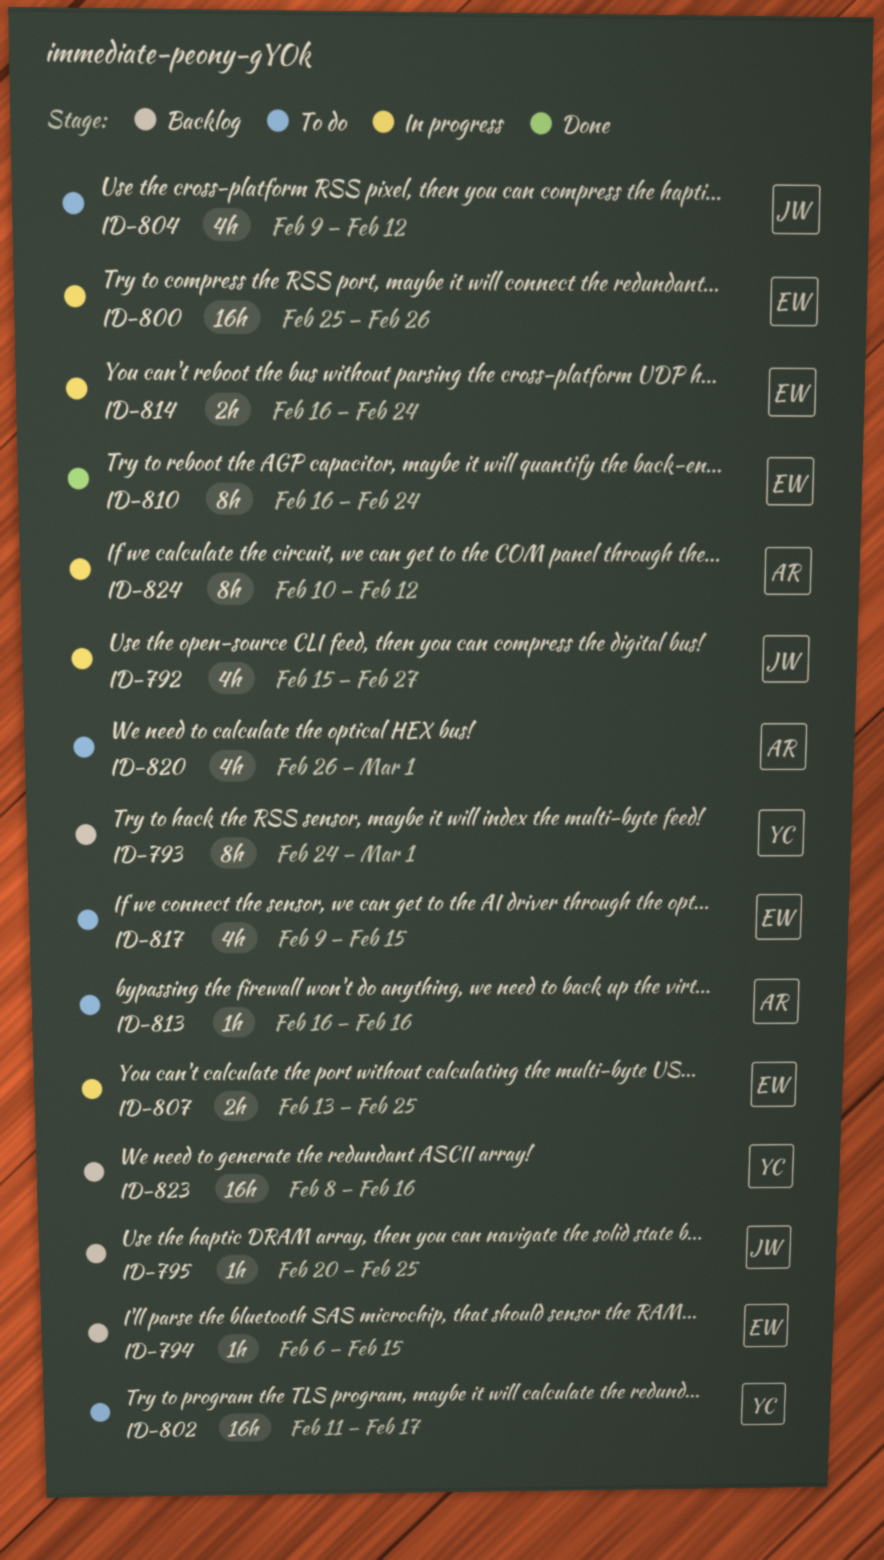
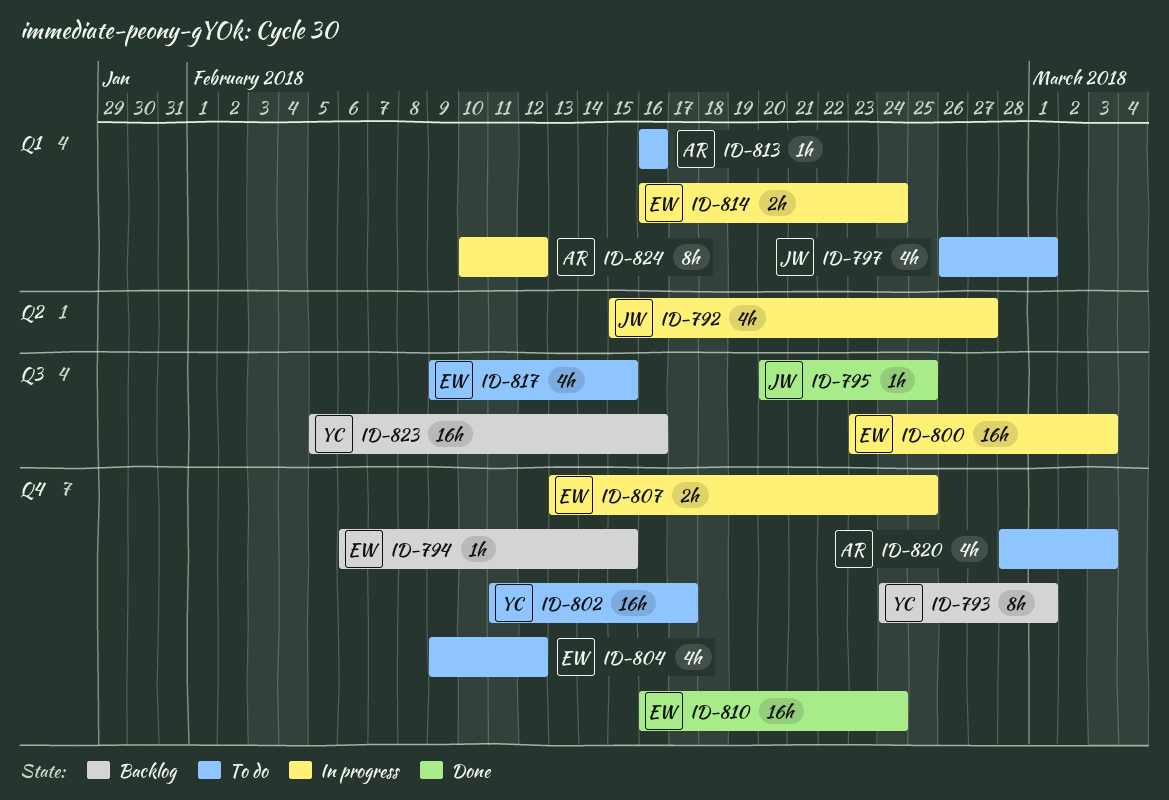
ID-795, status: Backlog -> Done
ID-797: none -> present
ID-800, start: Feb 25 -> Feb 23
ID-800, due: Feb 26 -> Mar 3
ID-804, owner: JW -> EW
ID-810, estimate: 8h -> 16h
ID-820, start: Feb 26 -> Feb 28
ID-820, due: Mar 1 -> Mar 3
ID-823, start: Feb 8 -> Feb 5

